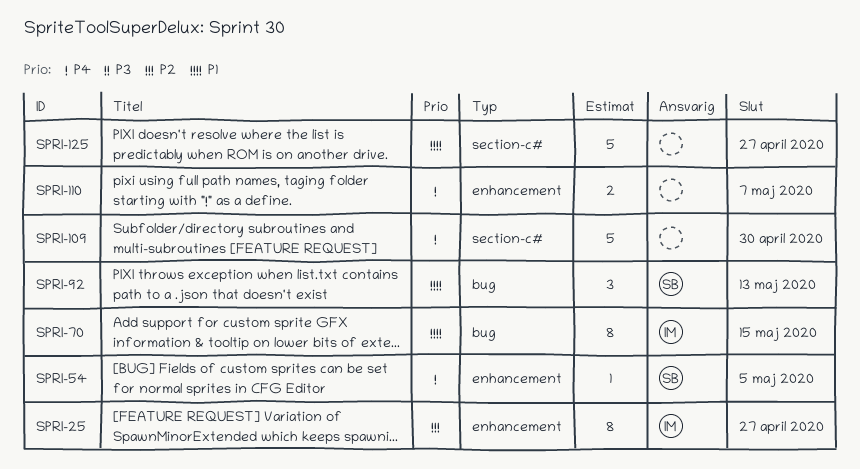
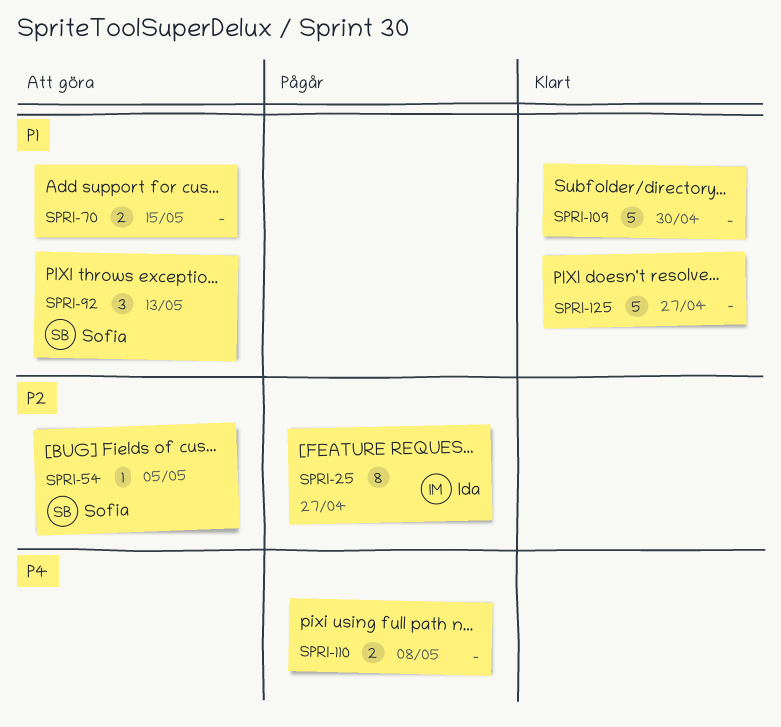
SPRI-54, priority: P4 -> P2
SPRI-70, owner: Ida -> none
SPRI-70, estimate: 8 -> 2
SPRI-109, priority: P4 -> P1
SPRI-110, due: May 7 -> May 8

